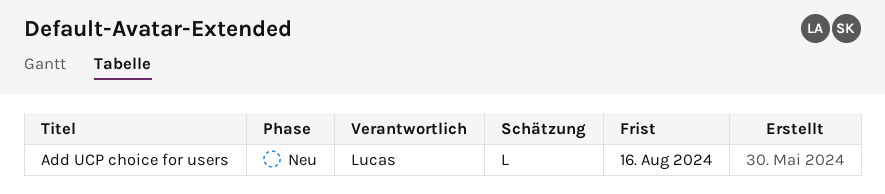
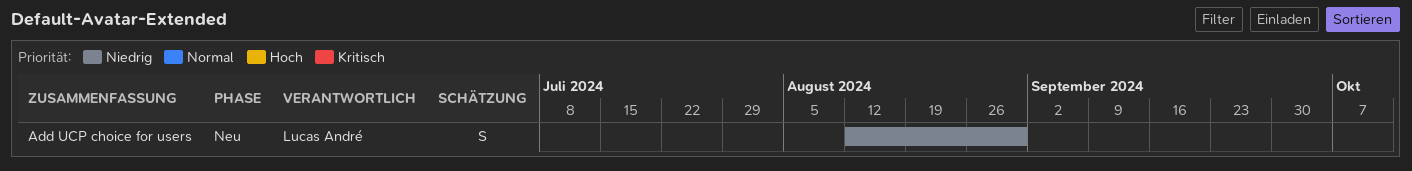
Add UCP choice for users, estimate: L -> S
Add UCP choice for users, due: Aug 16 -> Aug 30

